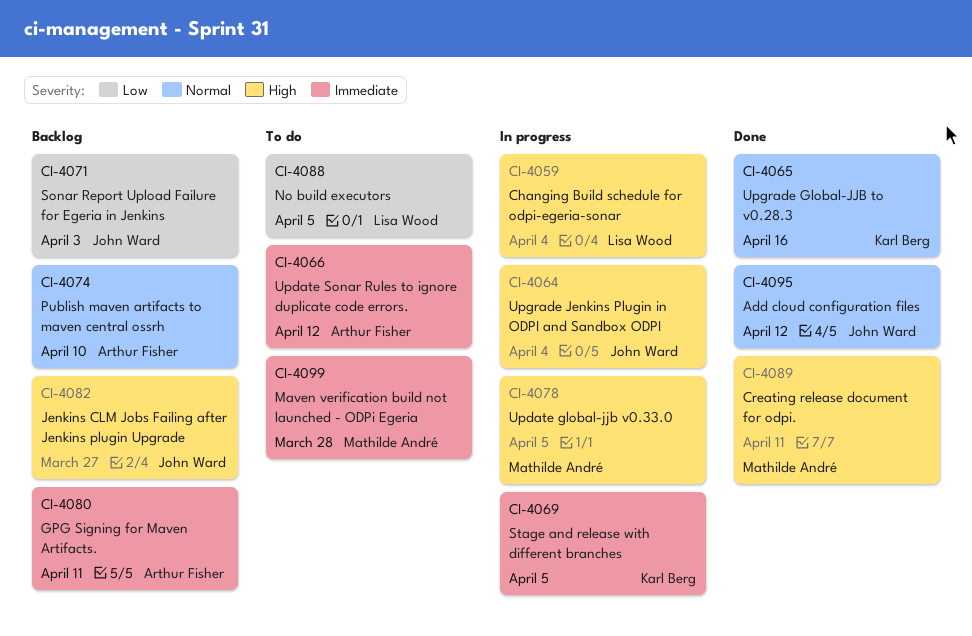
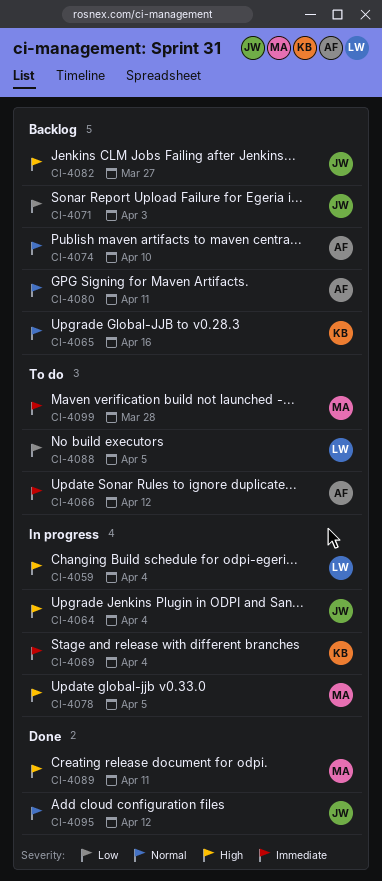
CI-4065, status: Done -> Backlog
CI-4069, due: Apr 5 -> Apr 4
CI-4080, priority: Immediate -> Normal

